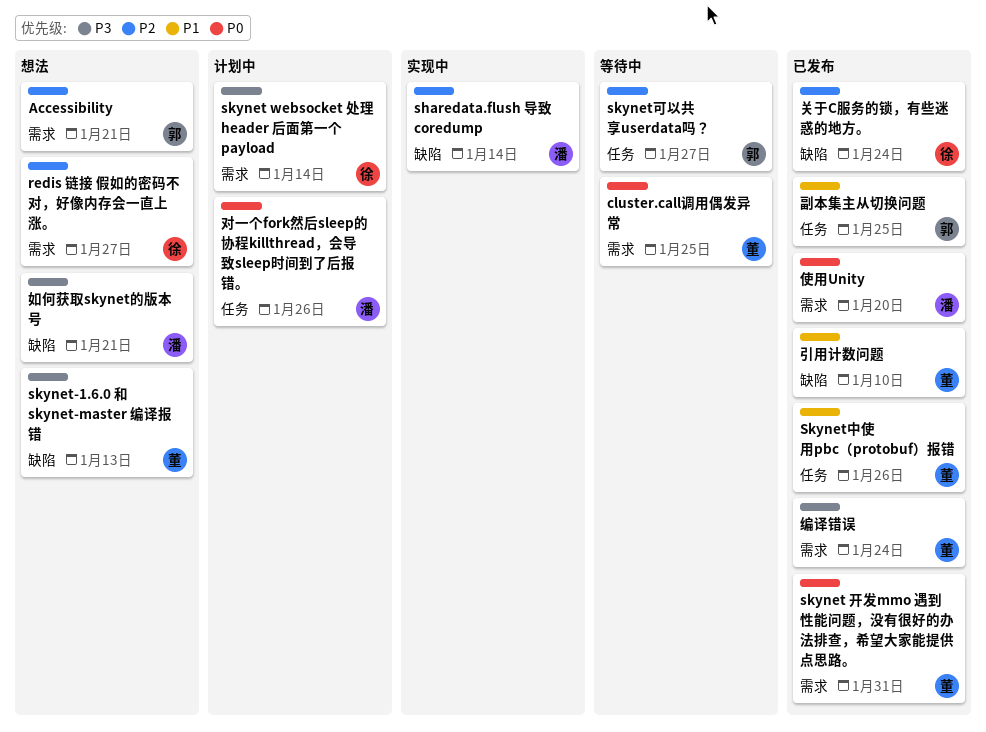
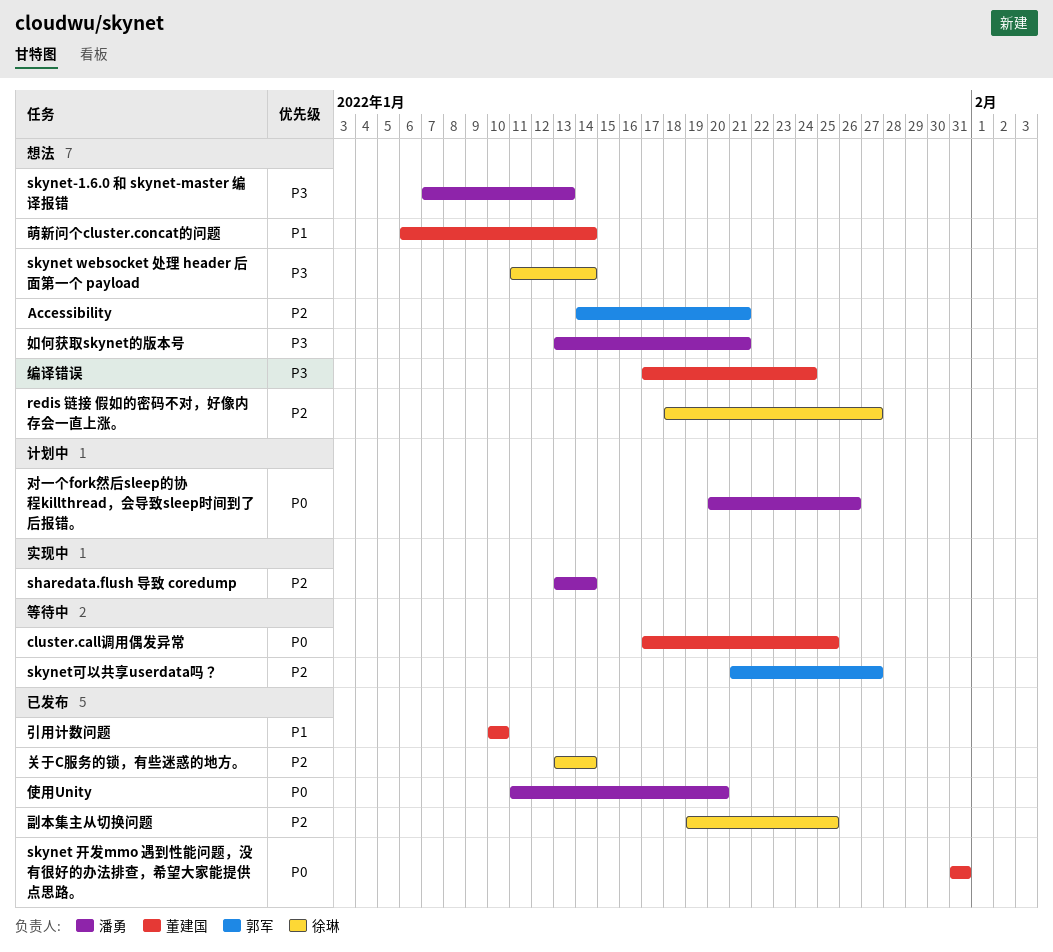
skynet websocket 处理 header 后面第一个 payload, status: 计划中 -> 想法
skynet-1.6.0 和 skynet-master 编译报错, owner: 董建国 -> 潘勇
Skynet中使用pbc（protobuf）报错: present -> none
关于C服务的锁，有些迷惑的地方。, due: Jan 24 -> Jan 14
副本集主从切换问题, owner: 郭军 -> 徐琳
副本集主从切换问题, priority: P1 -> P2
编译错误, status: 已发布 -> 想法
萌新问个cluster.concat的问题: none -> present

